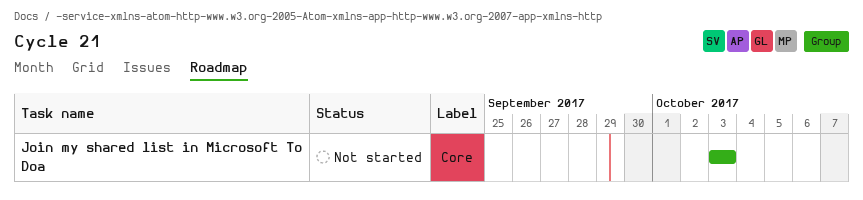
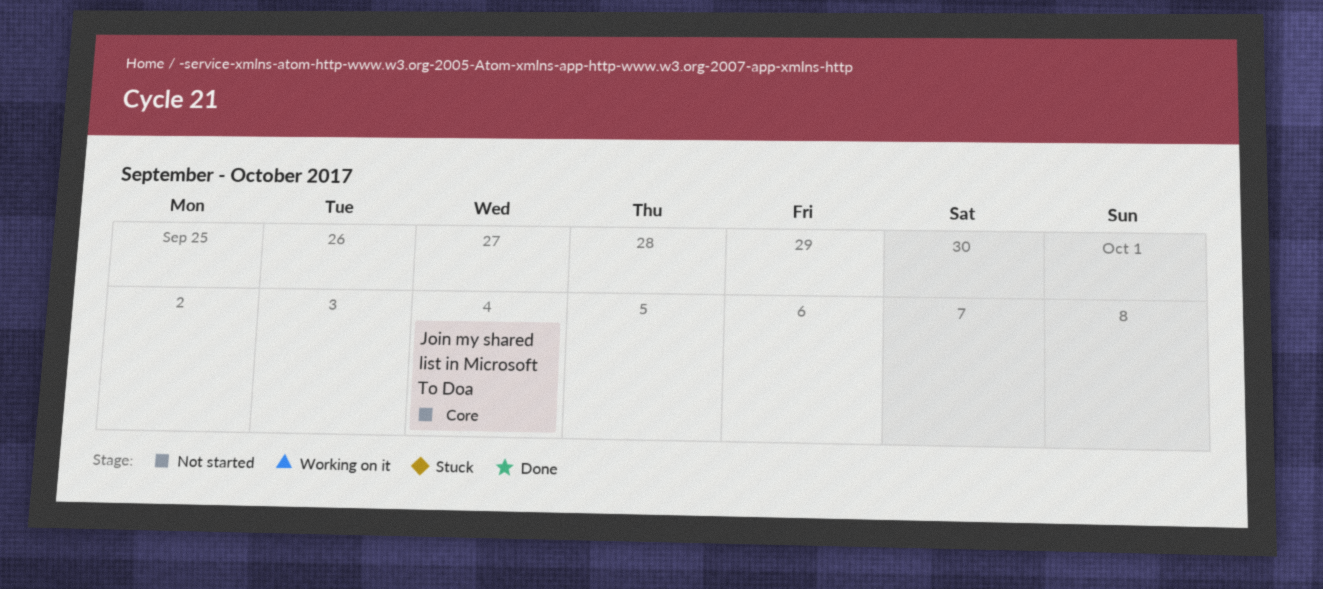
Join my shared list in Microsoft To Doa, due: Oct 3 -> Oct 4

